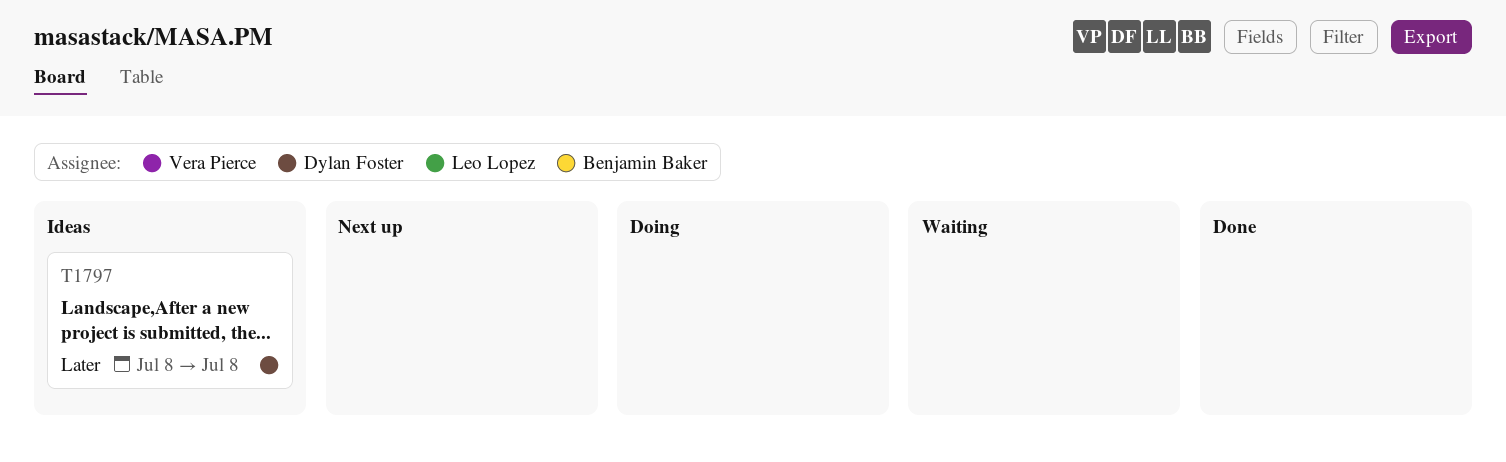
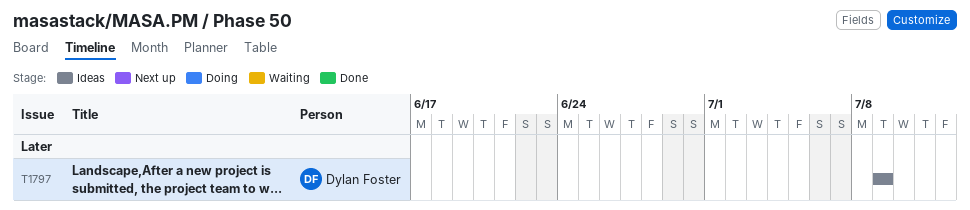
T1797, start: Jul 8 -> Jul 9
T1797, due: Jul 8 -> Jul 9

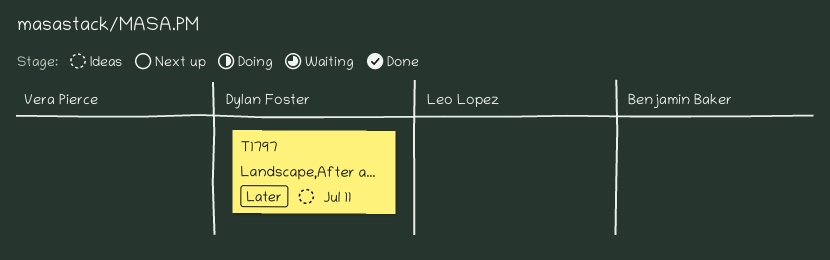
T1797, due: Jul 9 -> Jul 11

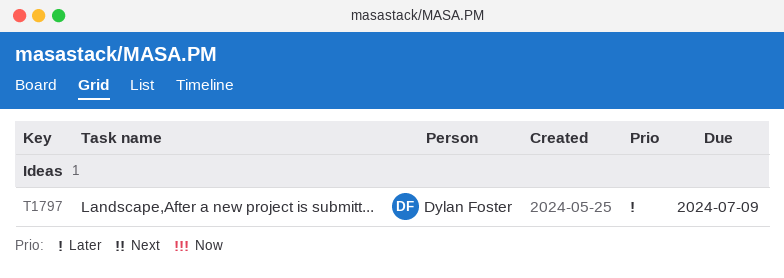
T1797, due: Jul 11 -> Jul 9

